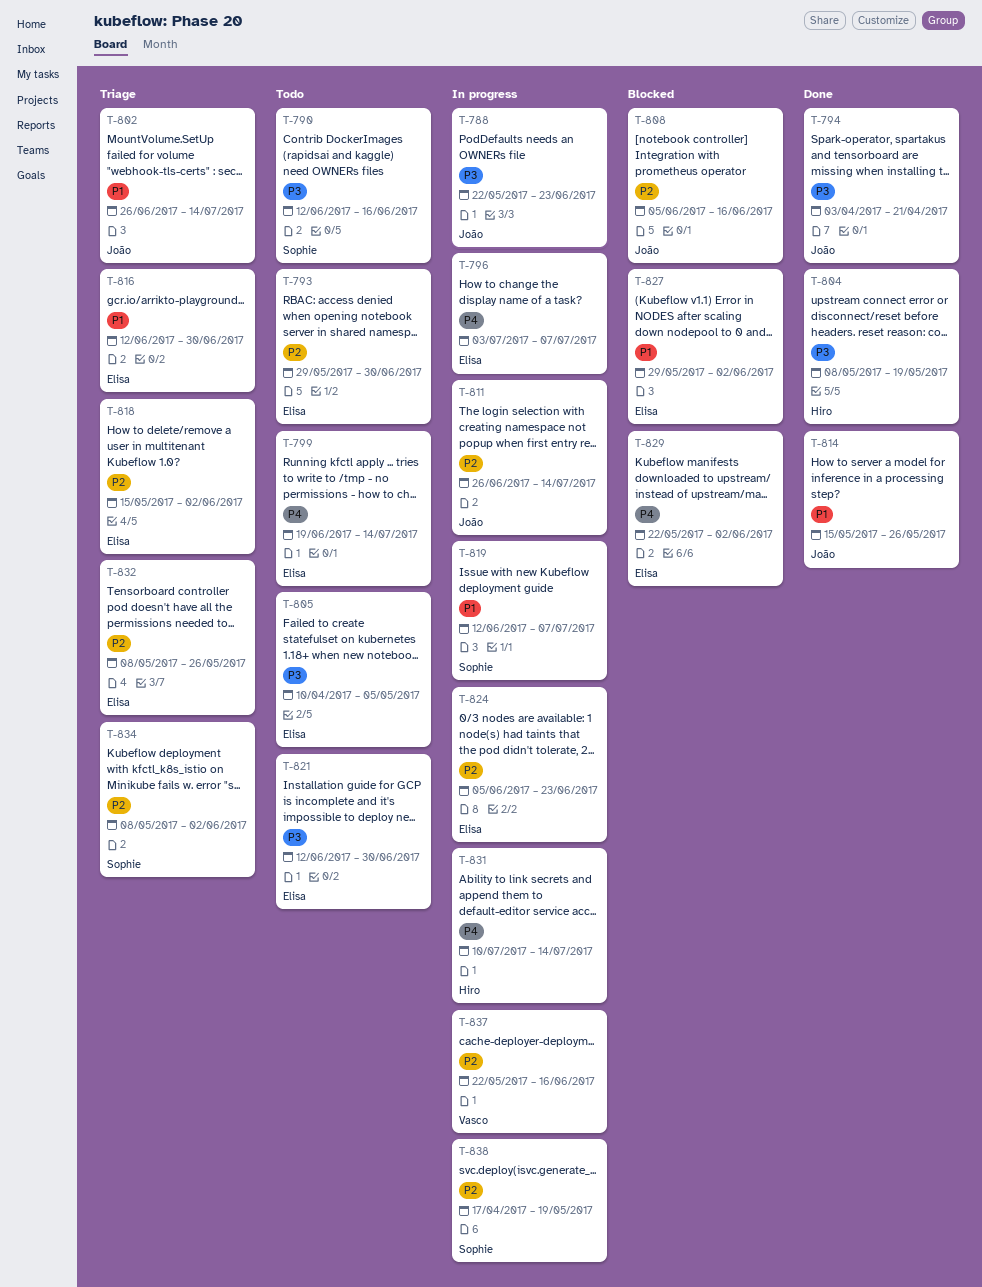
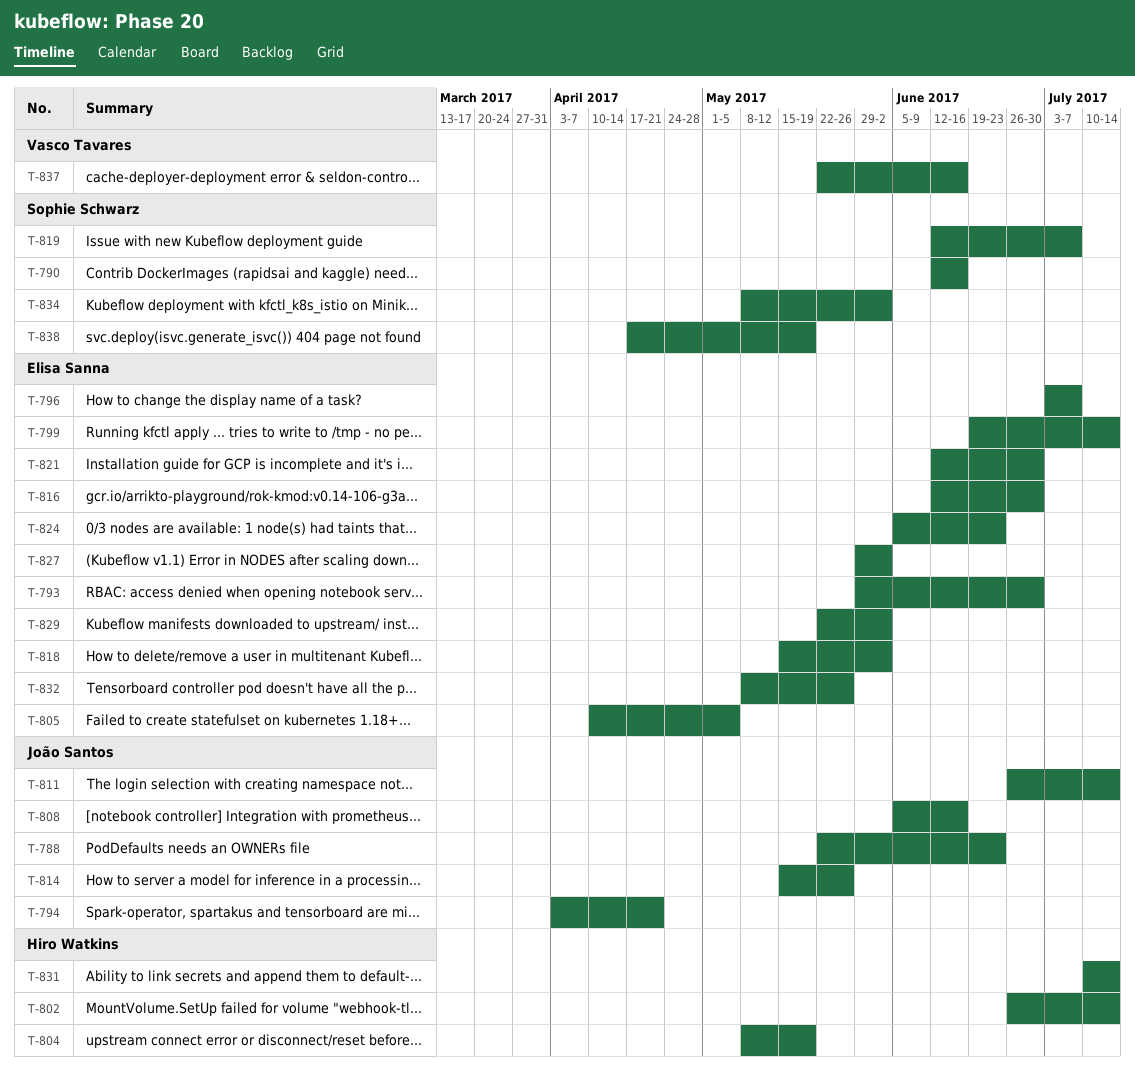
T-802, owner: João Santos -> Hiro Watkins

